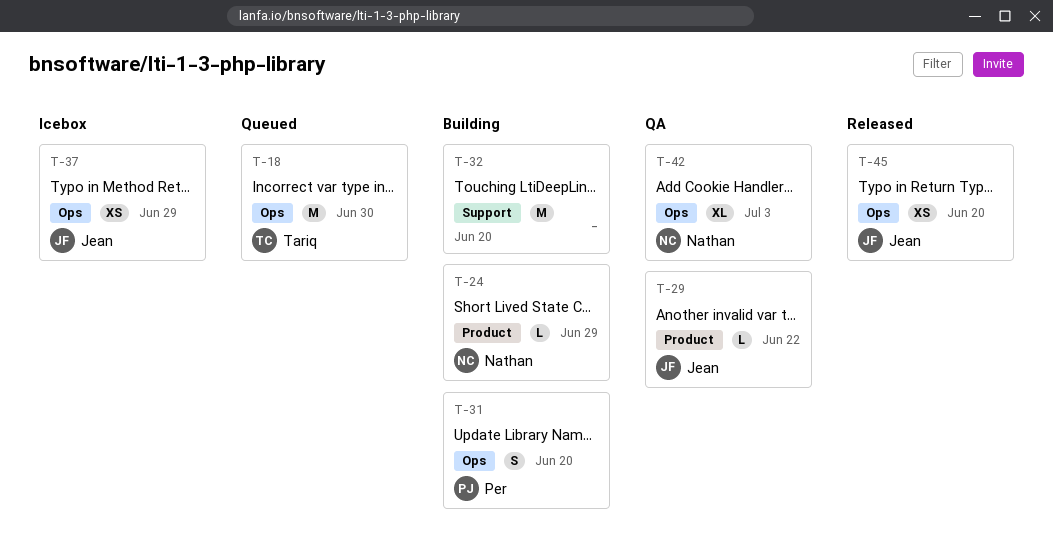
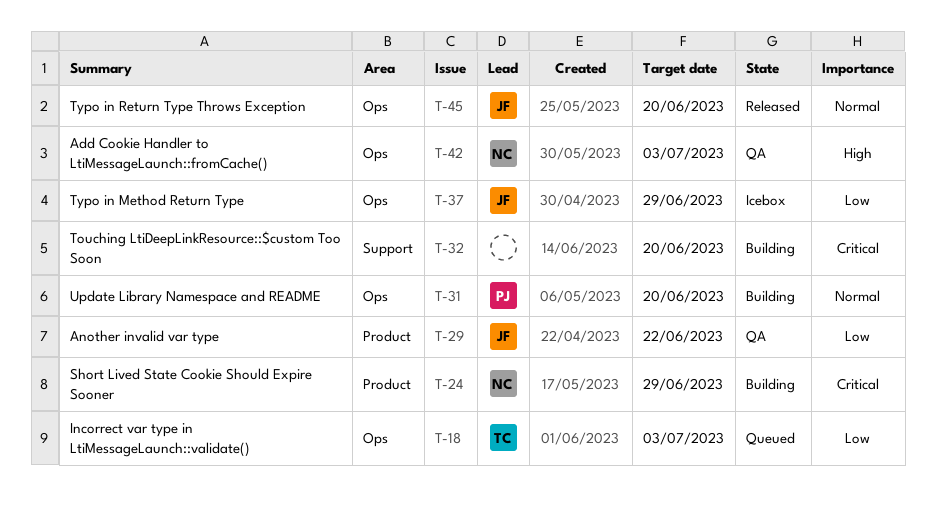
T-18, due: Jun 30 -> Jul 3

